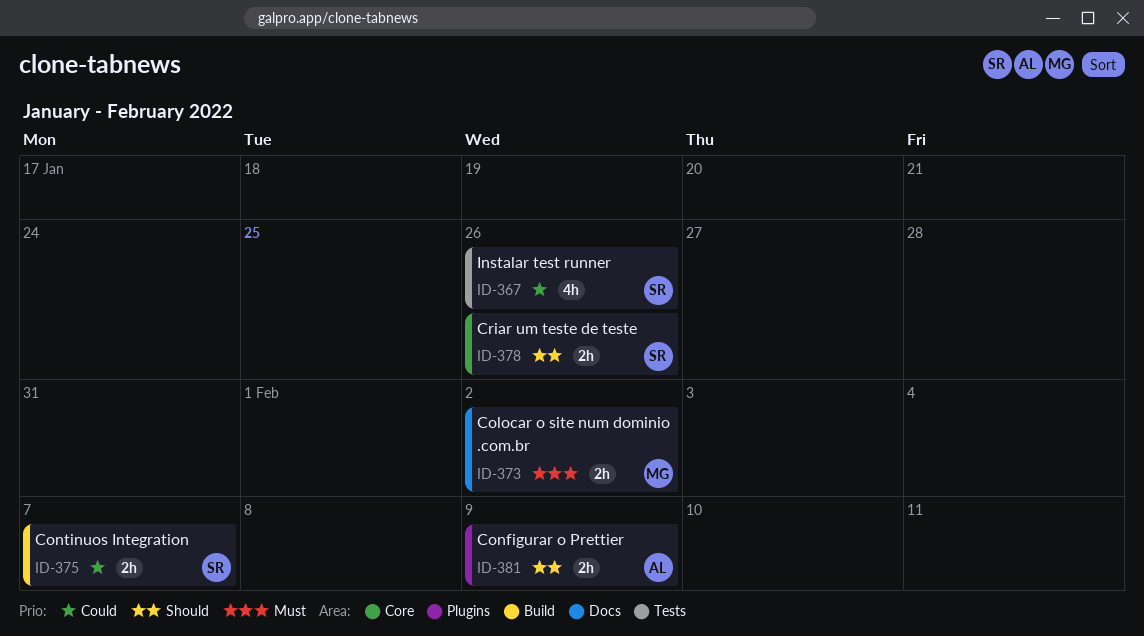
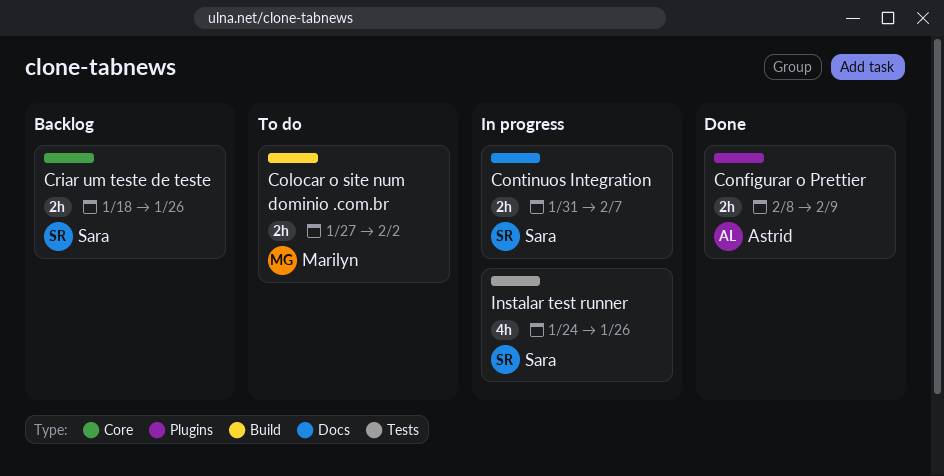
Colocar o site num dominio .com.br, label: Docs -> Build
Continuos Integration, label: Build -> Docs

